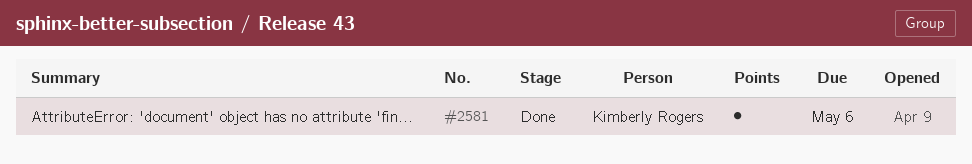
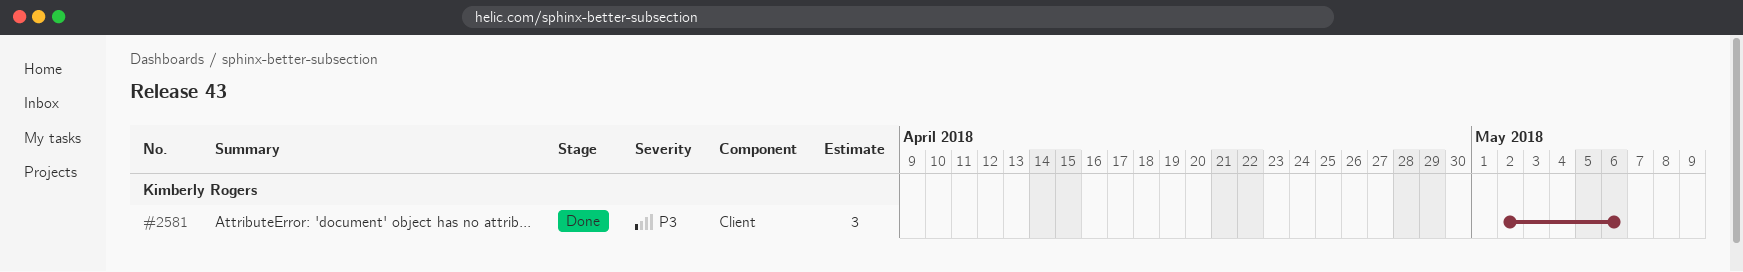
#2581, estimate: 1 -> 3

